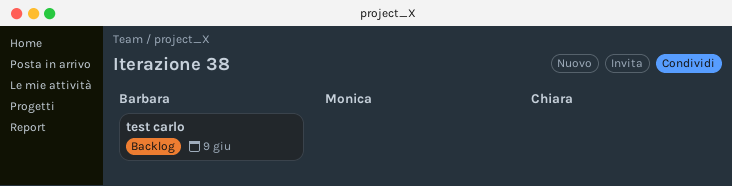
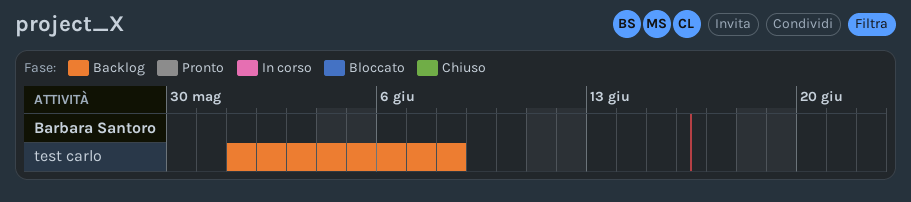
test carlo, due: Jun 9 -> Jun 8

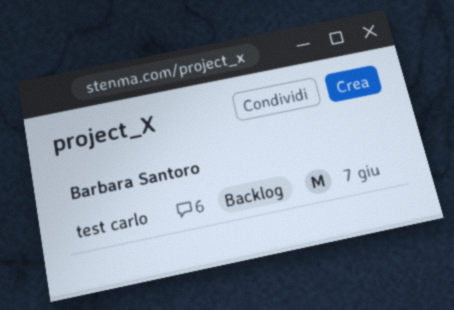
test carlo, due: Jun 8 -> Jun 7

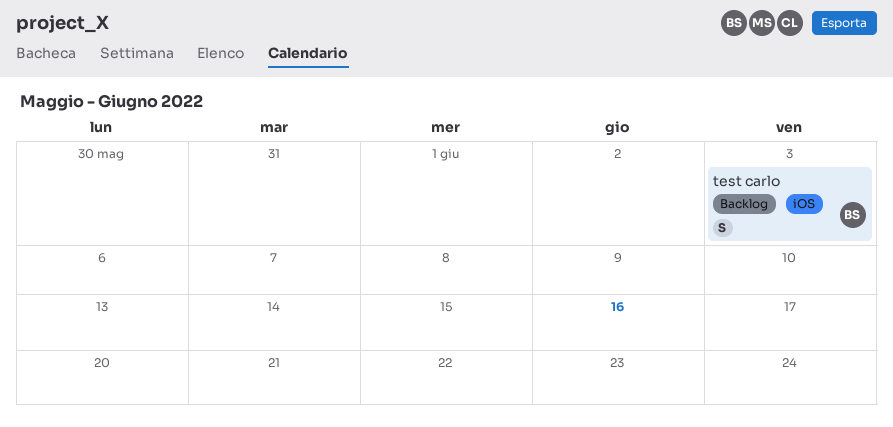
test carlo, estimate: M -> S
test carlo, due: Jun 7 -> Jun 3

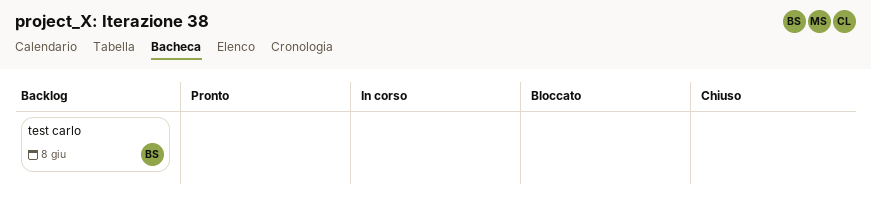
test carlo, due: Jun 3 -> Jun 8

